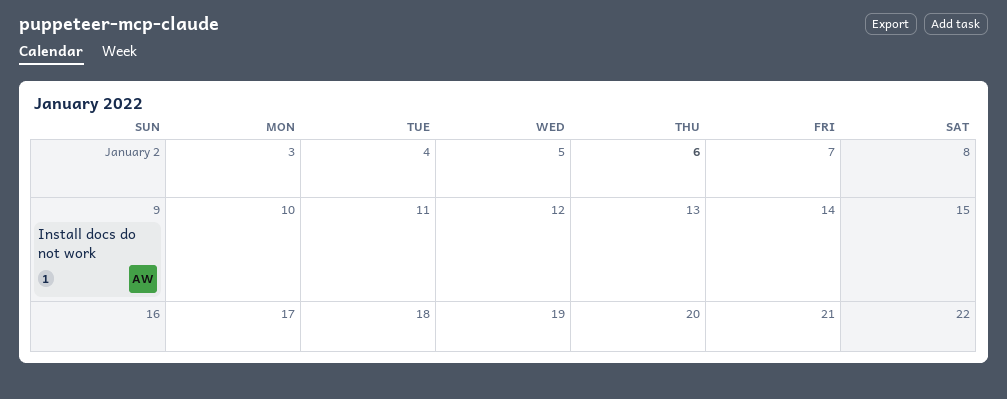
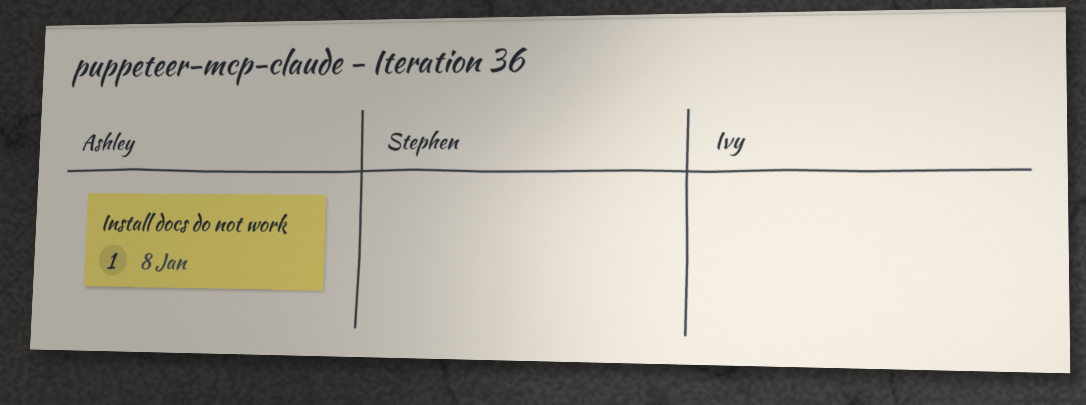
Install docs do not work, due: Jan 9 -> Jan 8

